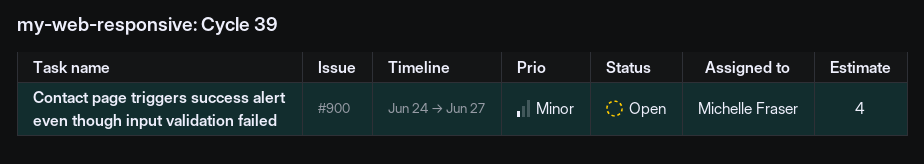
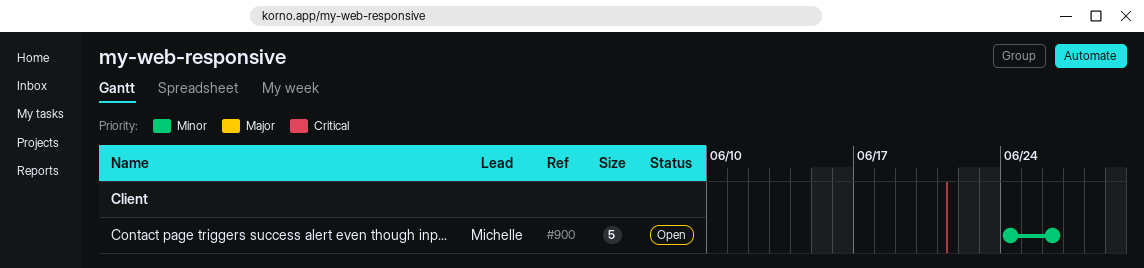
#900, estimate: 4 -> 5
#900, due: Jun 27 -> Jun 26

